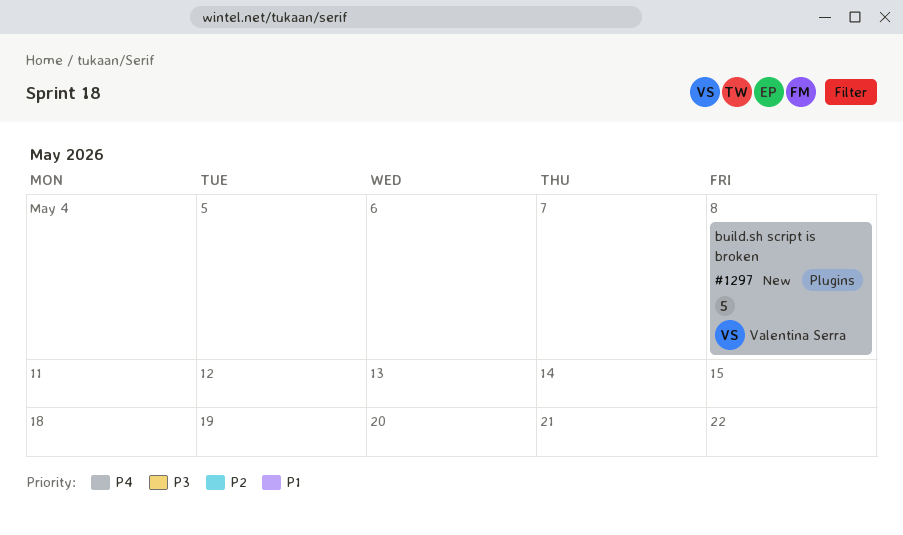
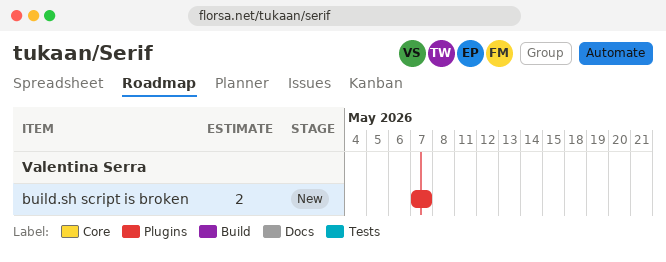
build.sh script is broken, estimate: 5 -> 2
build.sh script is broken, due: May 8 -> May 7

